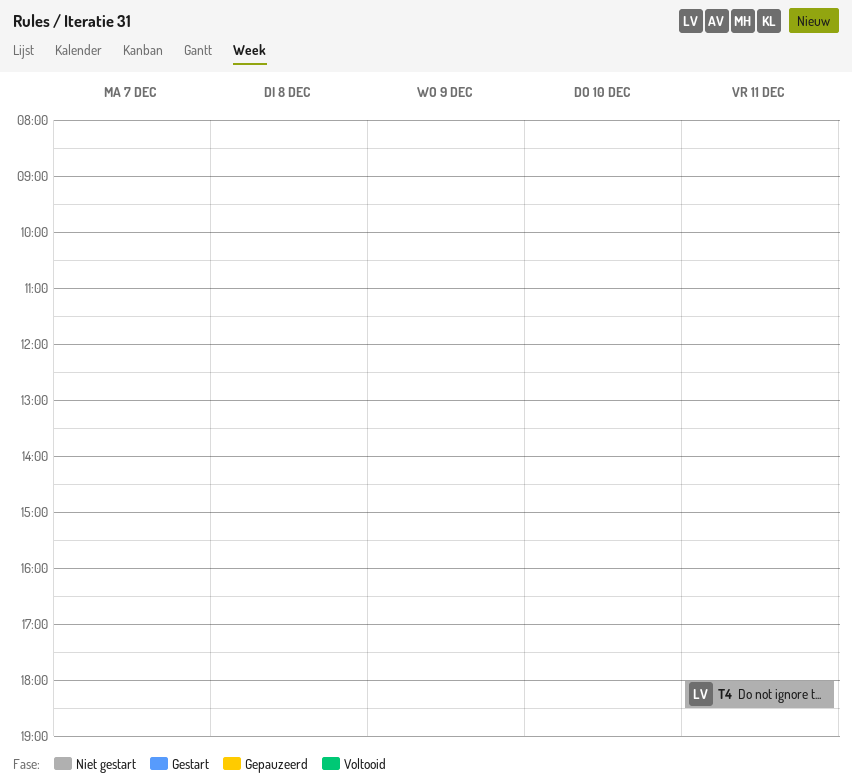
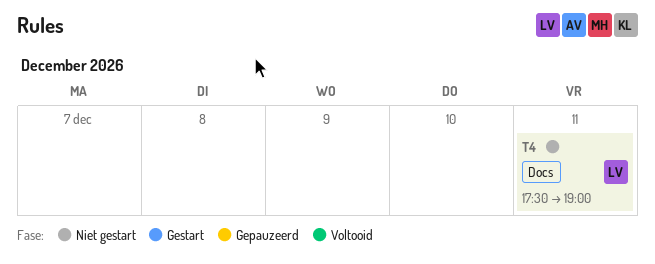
T4, begins: 18:00 -> 17:30
T4, ends: 18:30 -> 19:00

